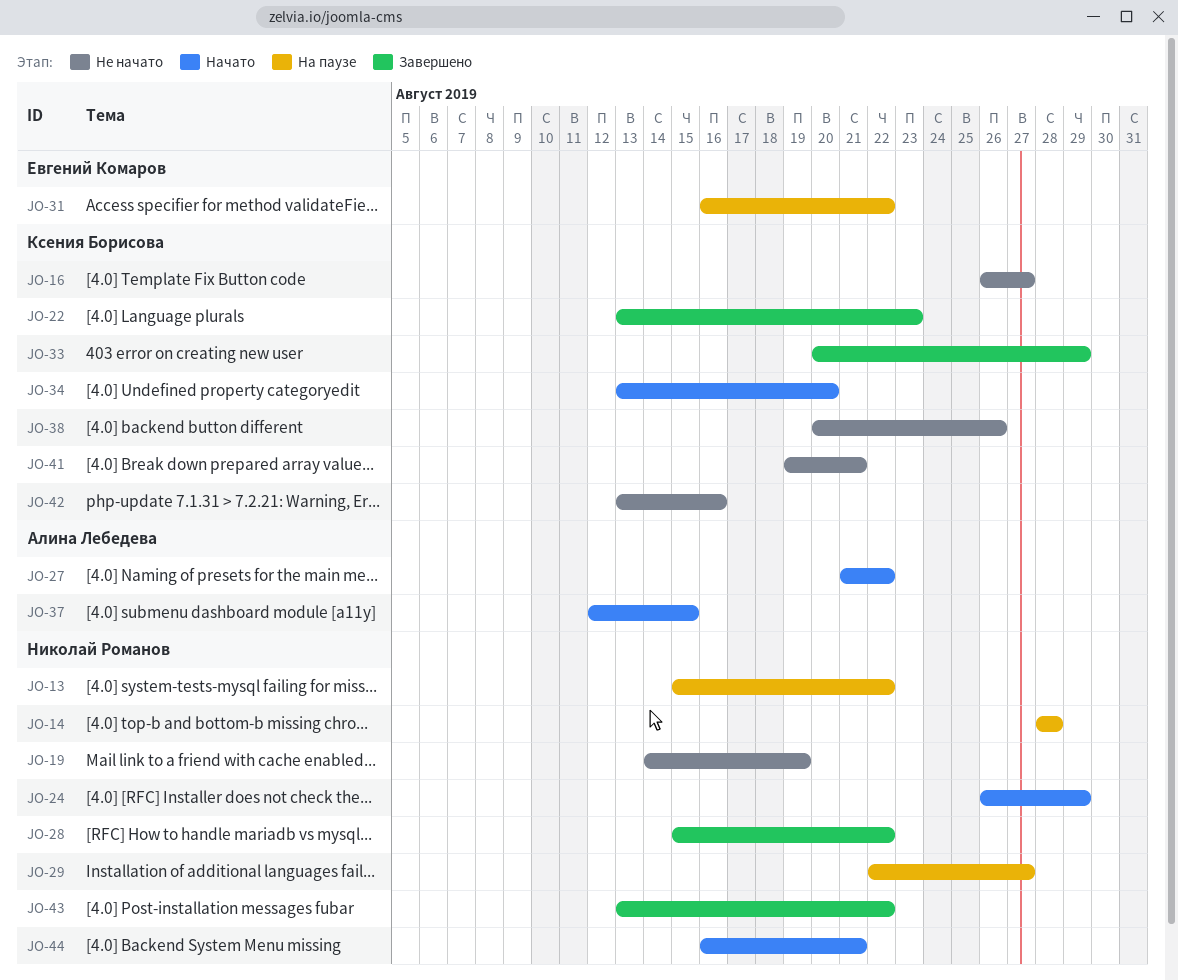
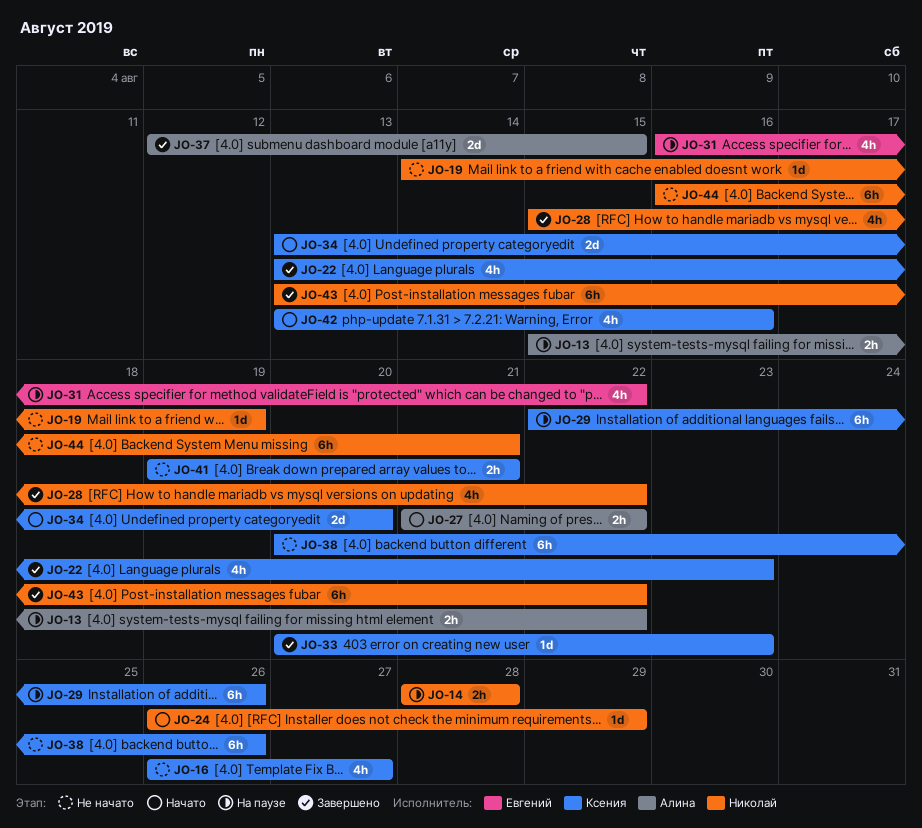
JO-13, owner: Николай Романов -> Алина Лебедева
JO-29, owner: Николай Романов -> Ксения Борисова
JO-29, due: Aug 27 -> Aug 26
JO-33, due: Aug 29 -> Aug 23
JO-37, status: Начато -> Завершено
JO-42, status: Не начато -> Начато
JO-44, status: Начато -> Не начато

